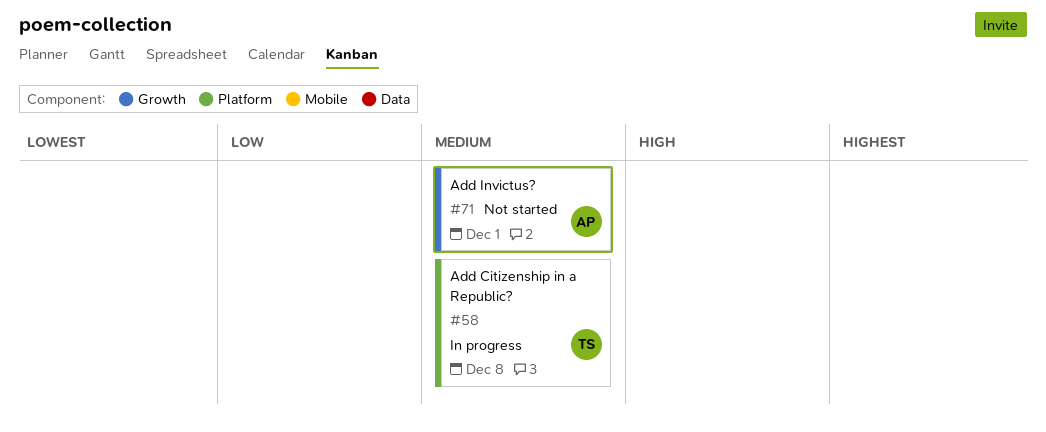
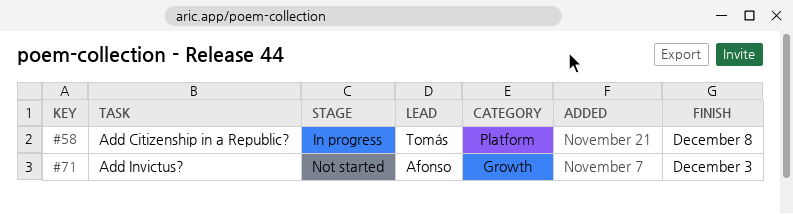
#71, due: Dec 1 -> Dec 3

